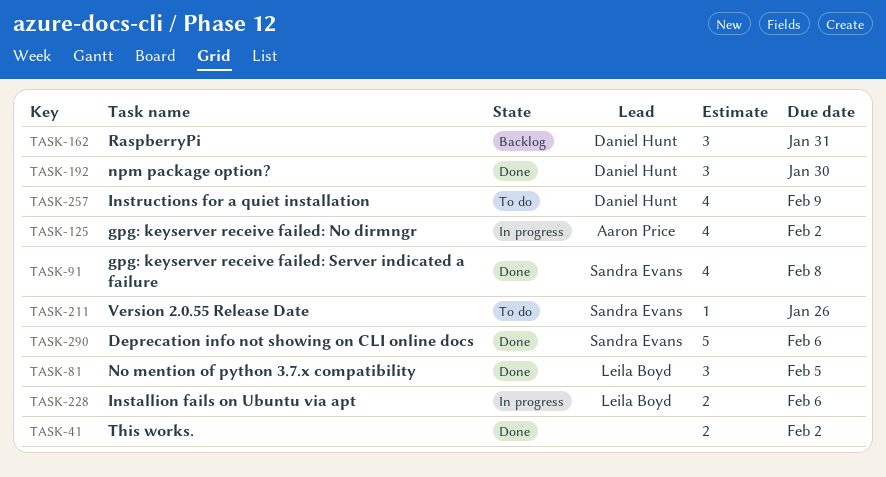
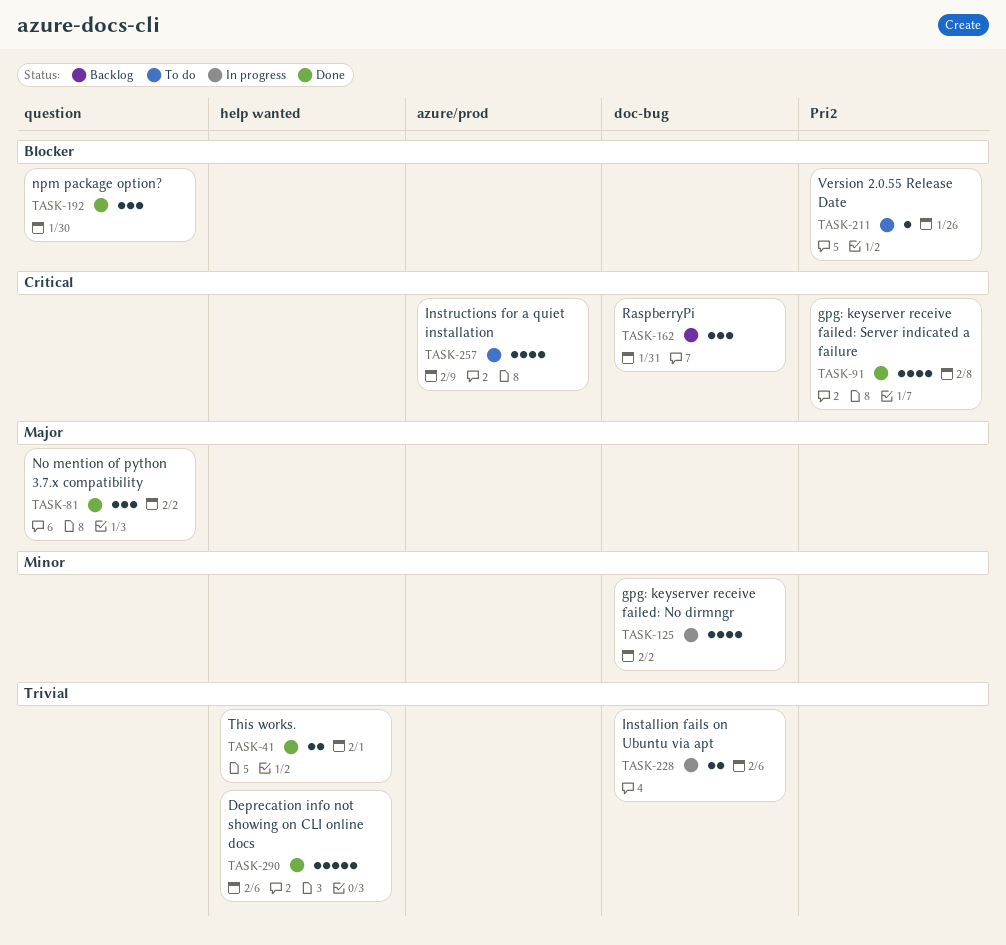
TASK-41, due: Feb 2 -> Feb 1
TASK-81, due: Feb 5 -> Feb 2

